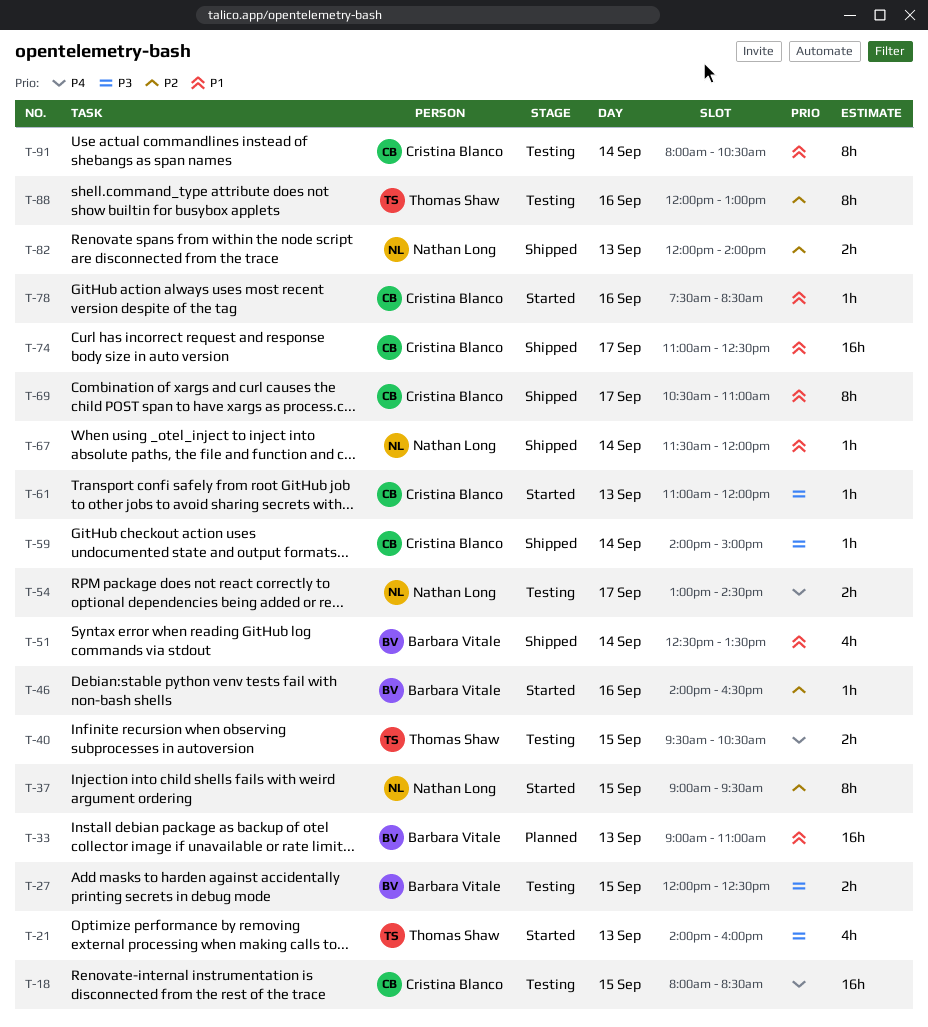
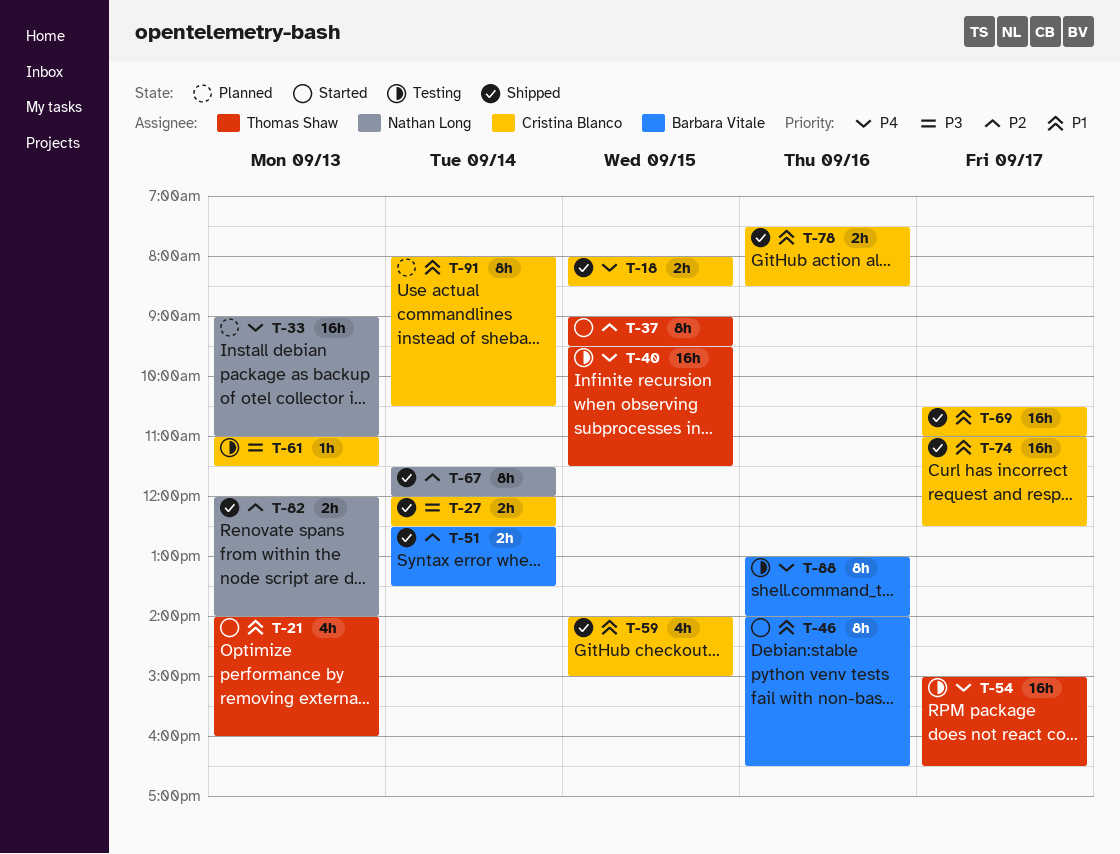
T-18, status: Testing -> Shipped
T-18, estimate: 16h -> 2h
T-21, priority: P3 -> P1
T-27, status: Testing -> Shipped
T-27, owner: Barbara Vitale -> Cristina Blanco
T-27, day: Sep 15 -> Sep 14
T-33, owner: Barbara Vitale -> Nathan Long
T-33, priority: P1 -> P4
T-37, owner: Nathan Long -> Thomas Shaw
T-40, estimate: 2h -> 16h
T-40, ends: 10:30 -> 11:30
T-46, priority: P2 -> P1
T-46, estimate: 1h -> 8h
T-51, priority: P1 -> P2
T-51, estimate: 4h -> 2h
T-54, owner: Nathan Long -> Thomas Shaw
T-54, estimate: 2h -> 16h
T-54, begins: 13:00 -> 15:00
T-54, ends: 14:30 -> 16:30
T-59, priority: P3 -> P1
T-59, estimate: 1h -> 4h
T-59, day: Sep 14 -> Sep 15
T-61, status: Started -> Testing
T-61, ends: 12:00 -> 11:30
T-67, priority: P1 -> P2
T-67, estimate: 1h -> 8h
T-69, estimate: 8h -> 16h
T-78, status: Started -> Shipped
T-78, estimate: 1h -> 2h
T-88, owner: Thomas Shaw -> Barbara Vitale
T-88, priority: P2 -> P4
T-88, begins: 12:00 -> 13:00
T-88, ends: 13:00 -> 14:00
T-91, status: Testing -> Planned

